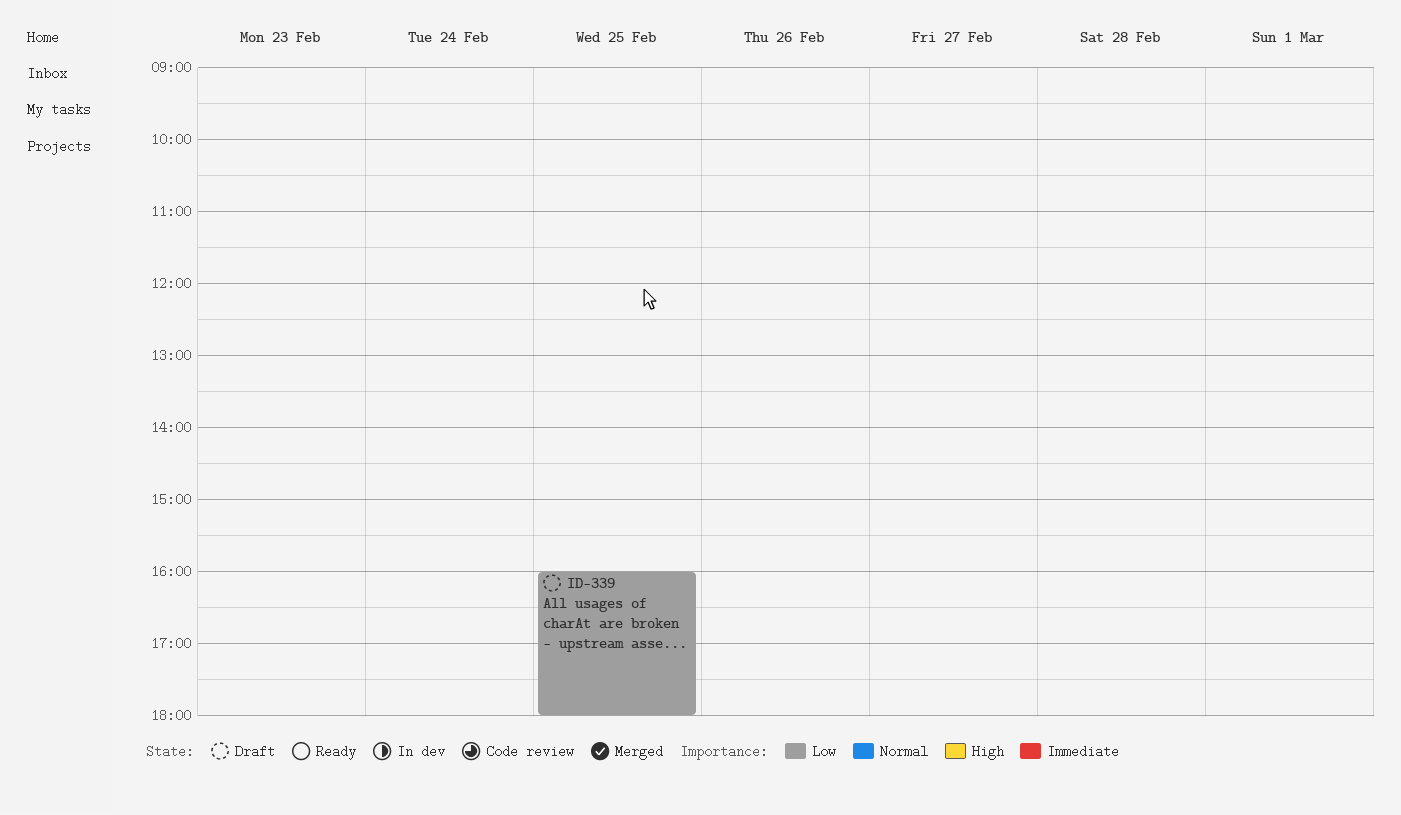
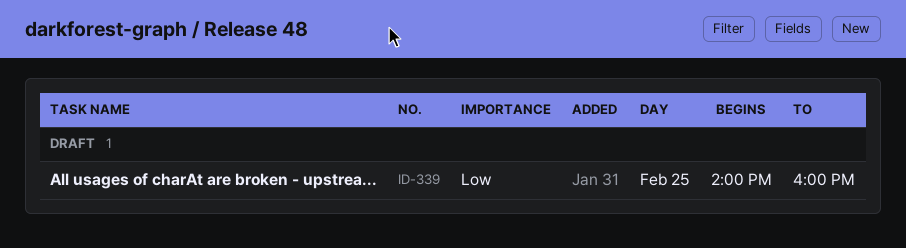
ID-339, begins: 16:00 -> 14:00
ID-339, ends: 18:00 -> 16:00

